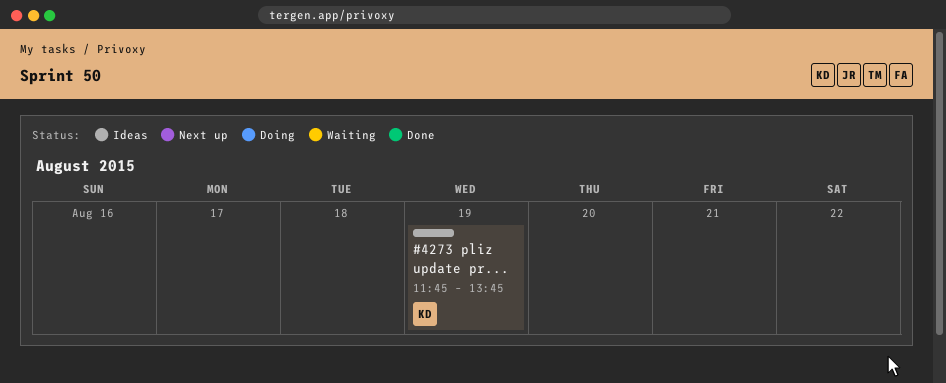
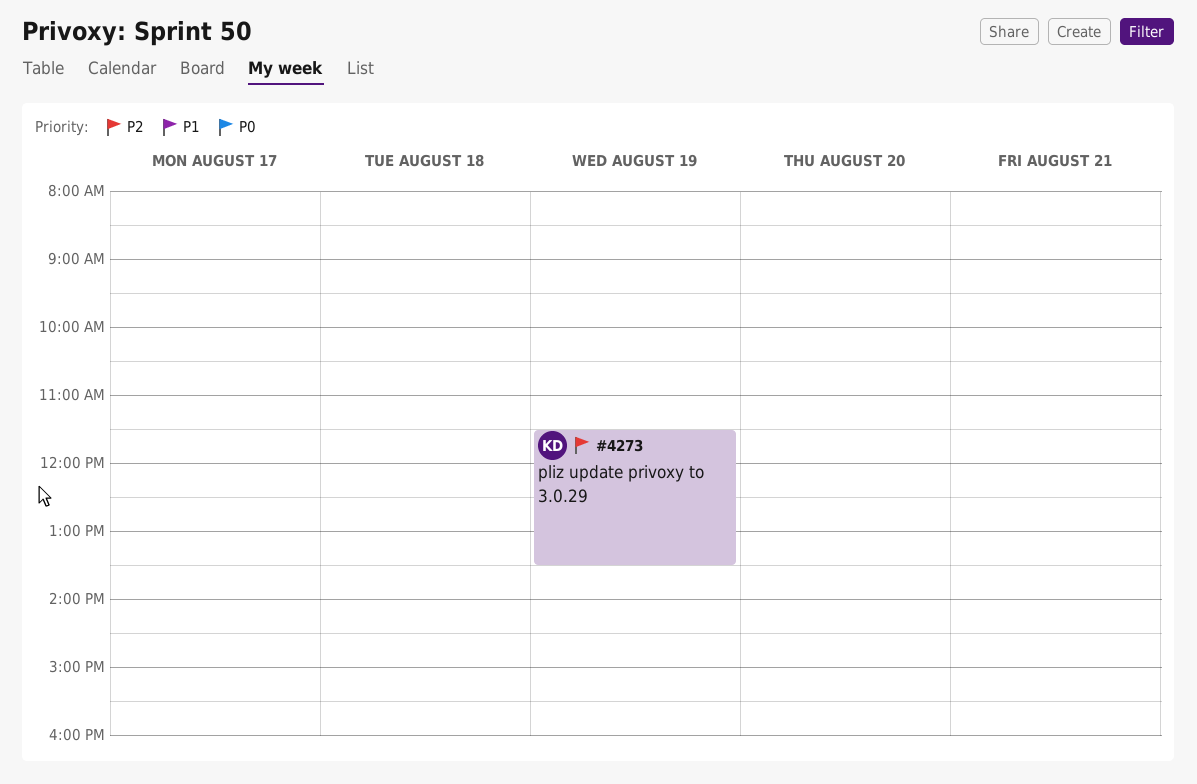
#4273, begins: 11:45 -> 11:30
#4273, ends: 13:45 -> 13:30

